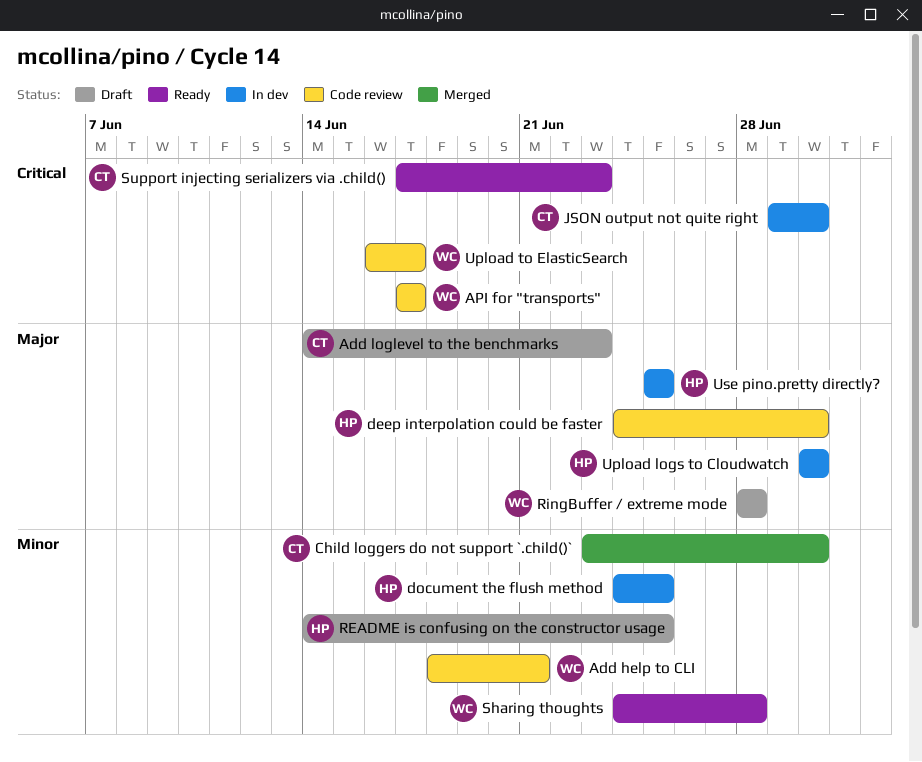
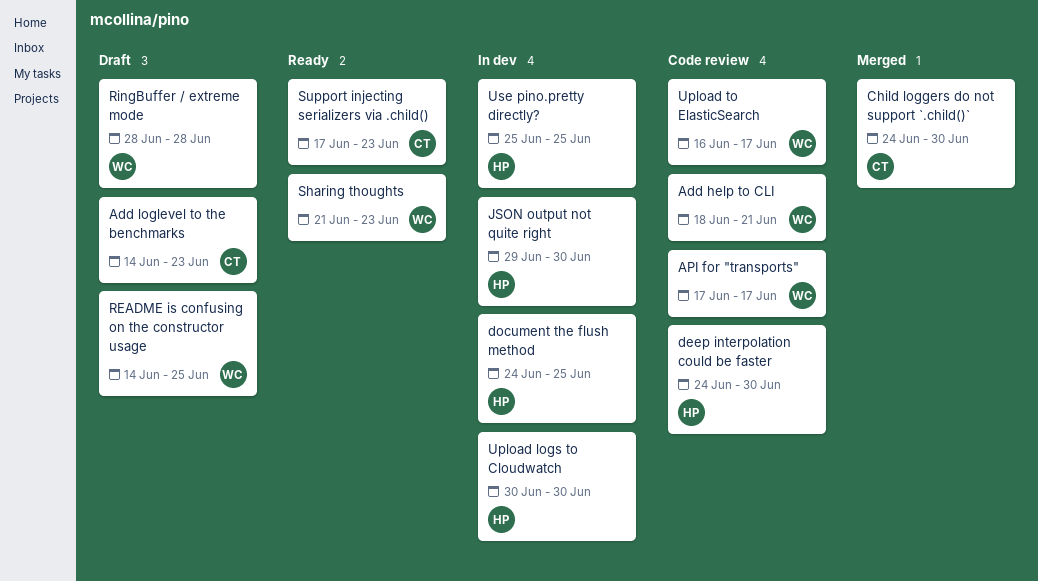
Child loggers do not support `.child()`, start: Jun 23 -> Jun 24
JSON output not quite right, owner: CT -> HP
README is confusing on the constructor usage, owner: HP -> WC
Sharing thoughts, start: Jun 24 -> Jun 21
Sharing thoughts, due: Jun 28 -> Jun 23

